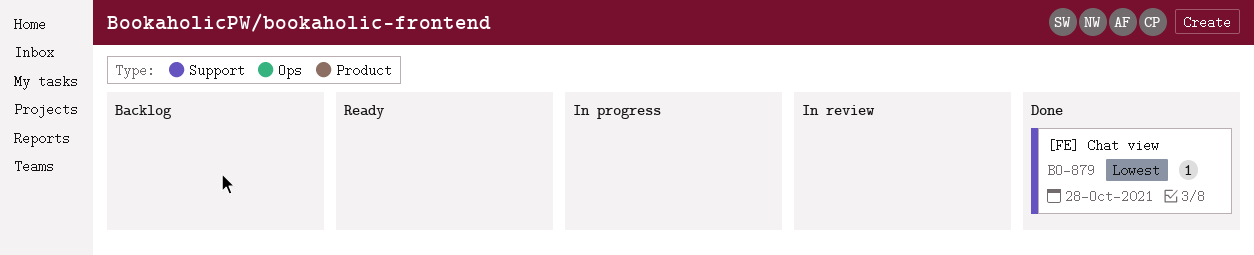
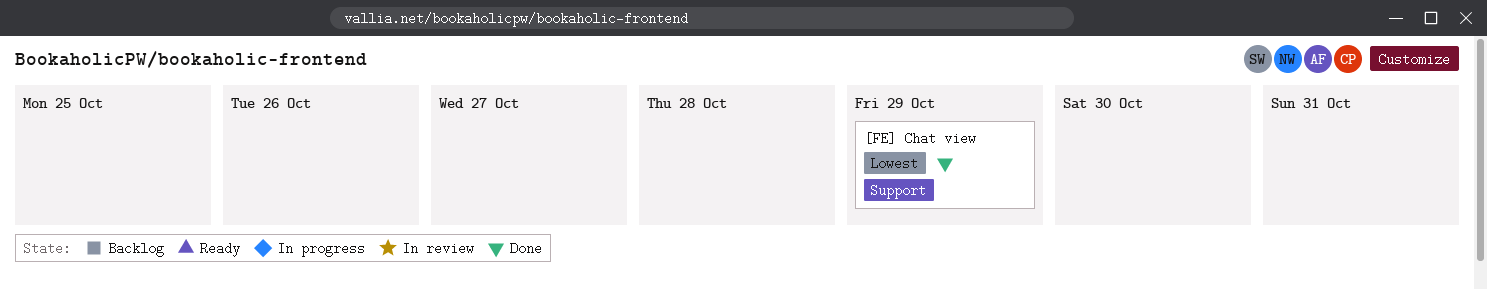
[FE] Chat view, due: Oct 28 -> Oct 29

